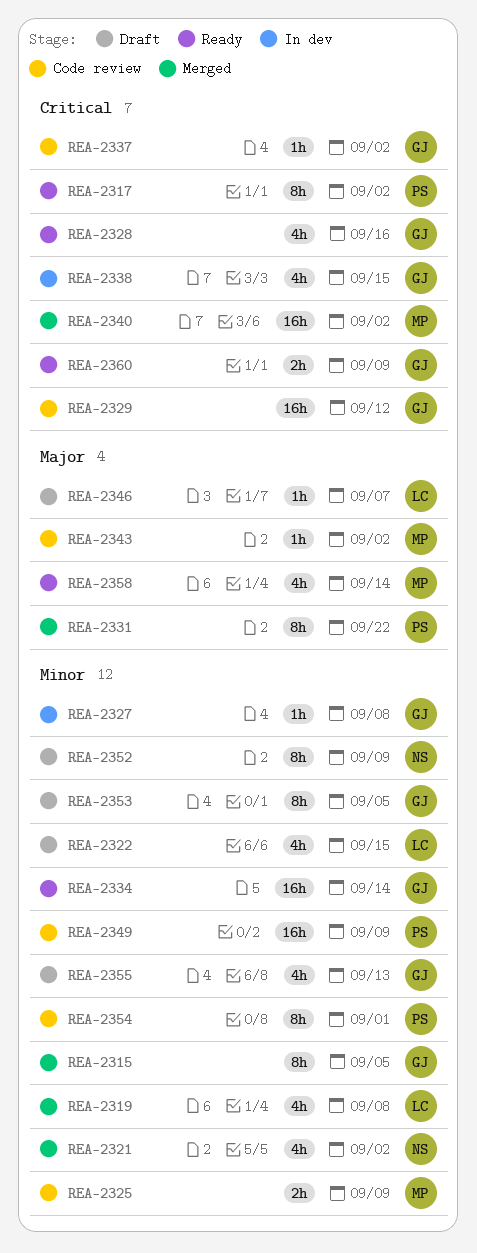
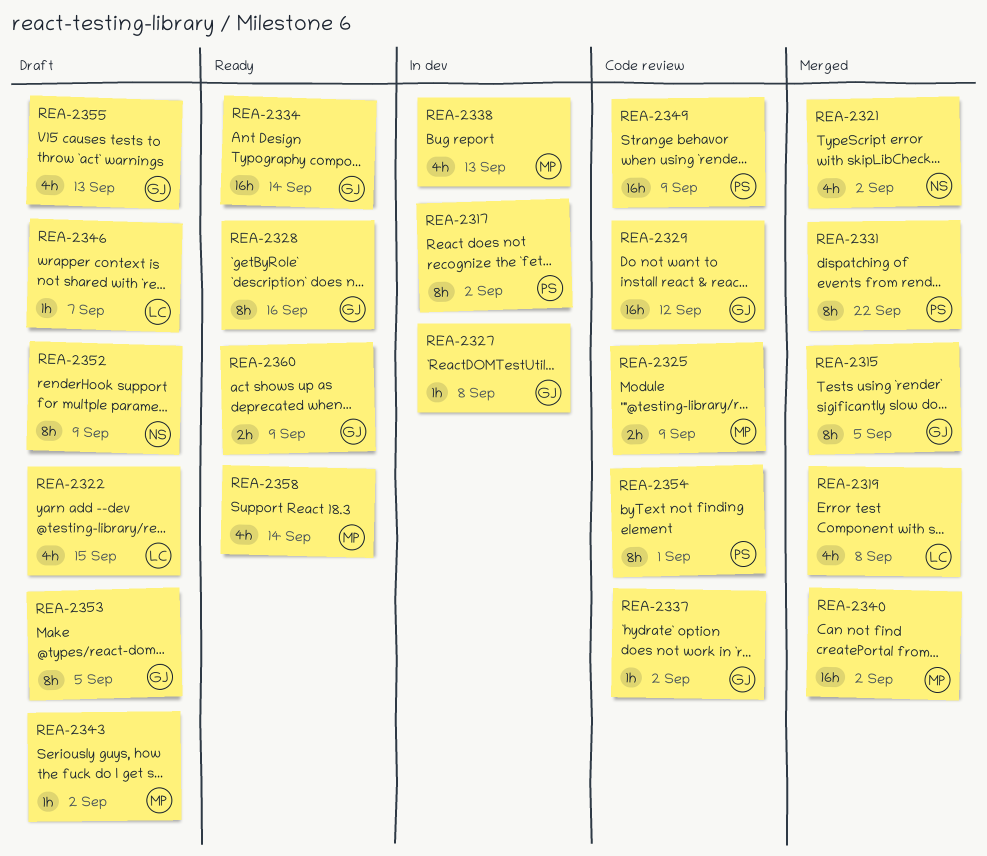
REA-2317, status: Ready -> In dev
REA-2328, estimate: 4h -> 8h
REA-2338, owner: GJ -> MP
REA-2338, due: Sep 15 -> Sep 13
REA-2343, status: Code review -> Draft

